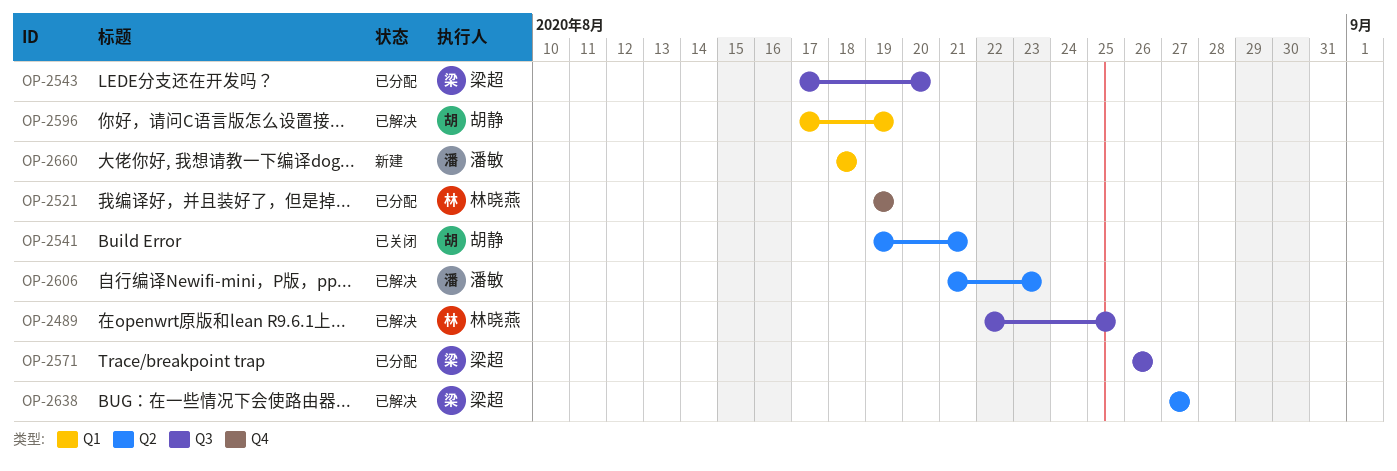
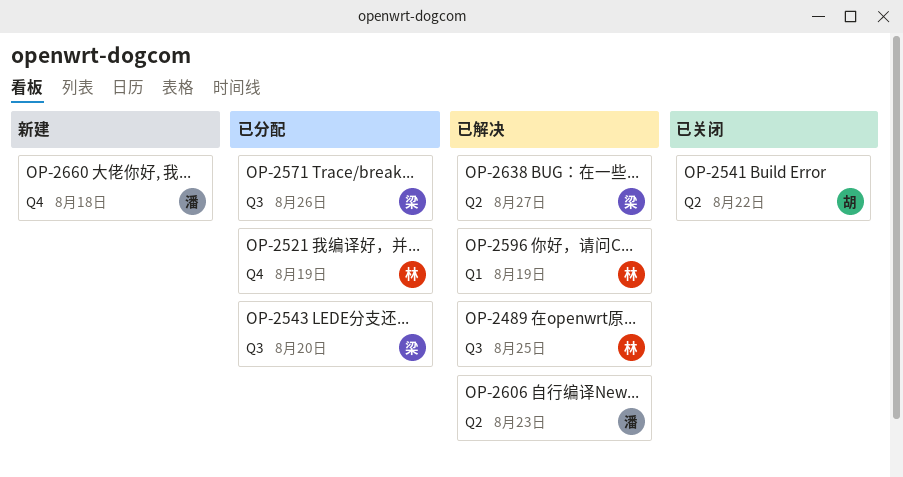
OP-2541, due: Aug 21 -> Aug 22
OP-2596, owner: 胡静 -> 林晓燕
OP-2660, label: Q1 -> Q4

